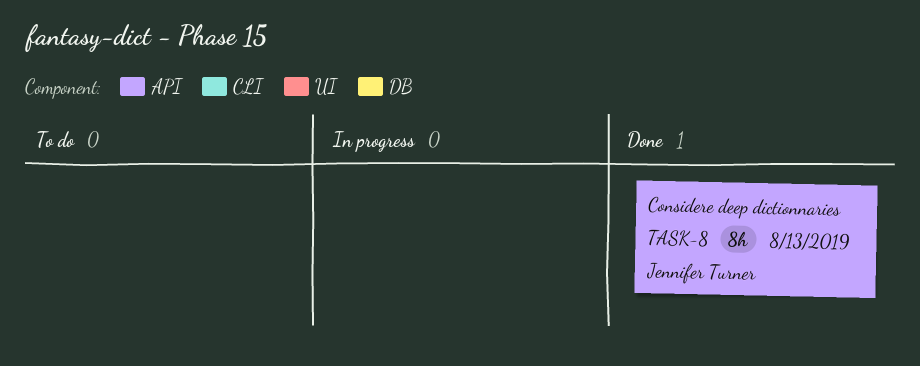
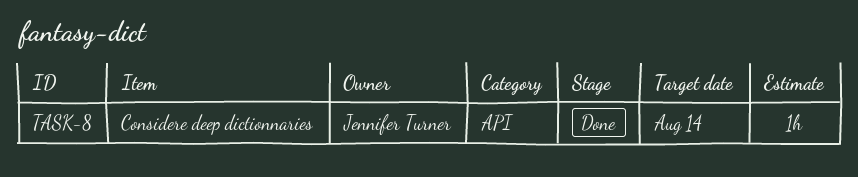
TASK-8, estimate: 8h -> 1h
TASK-8, due: Aug 13 -> Aug 14

